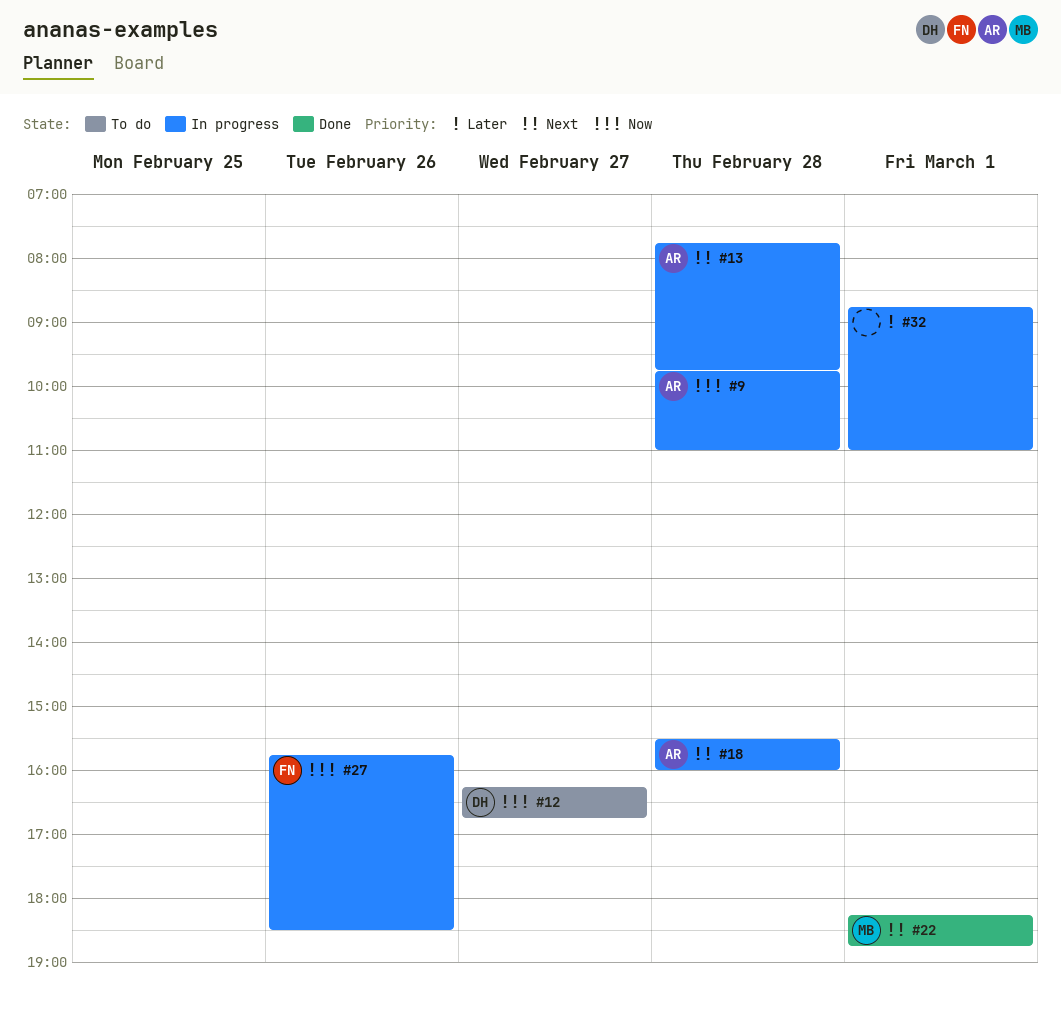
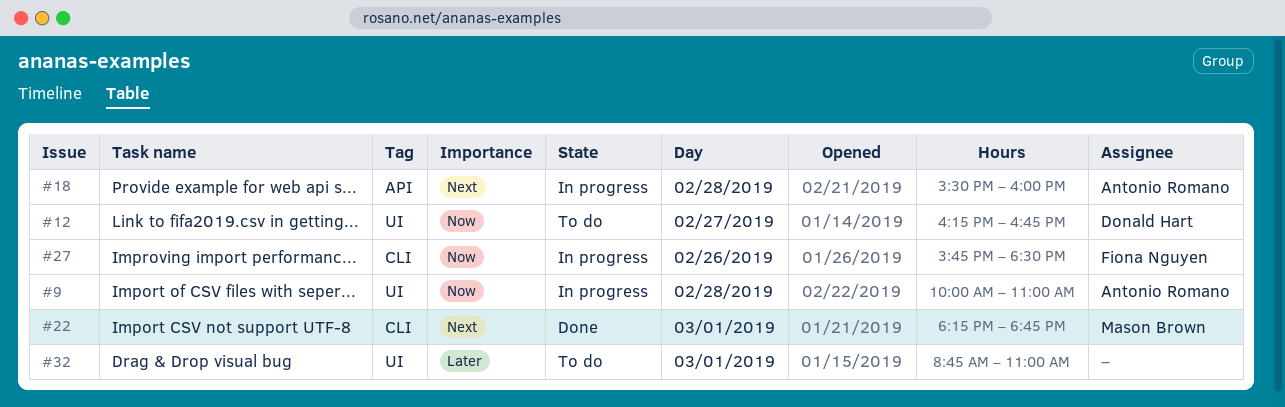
#9, begins: 09:45 -> 10:00
#13: present -> none
#32, status: In progress -> To do

